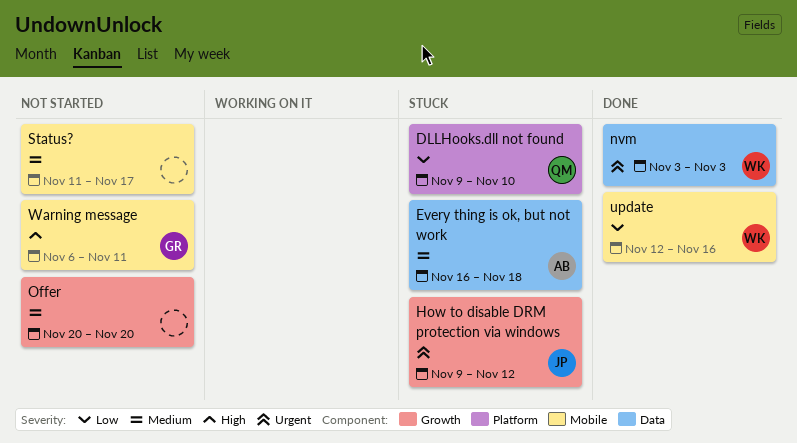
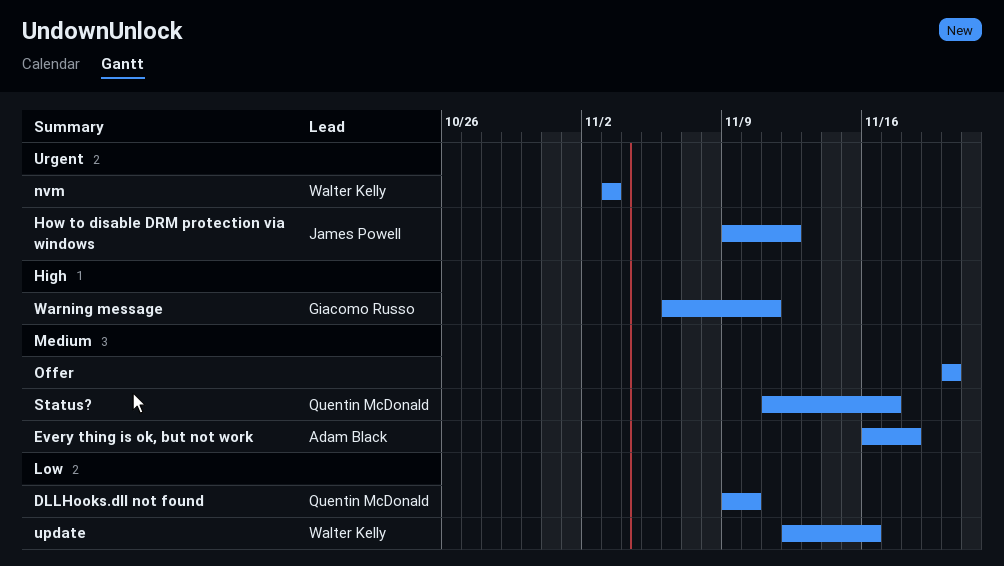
Status?, owner: none -> Quentin McDonald

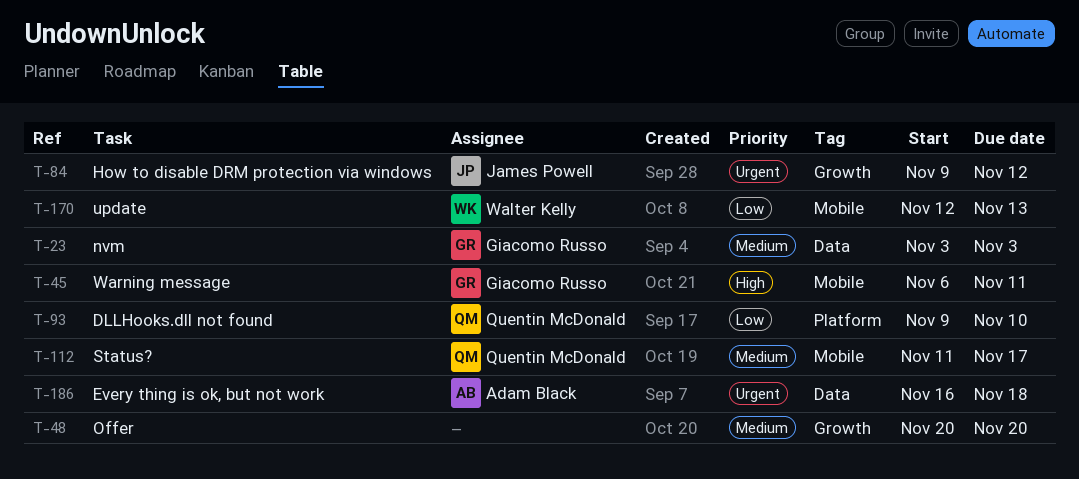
Every thing is ok, but not work, priority: Medium -> Urgent
nvm, owner: Walter Kelly -> Giacomo Russo
nvm, priority: Urgent -> Medium
update, due: Nov 16 -> Nov 13

